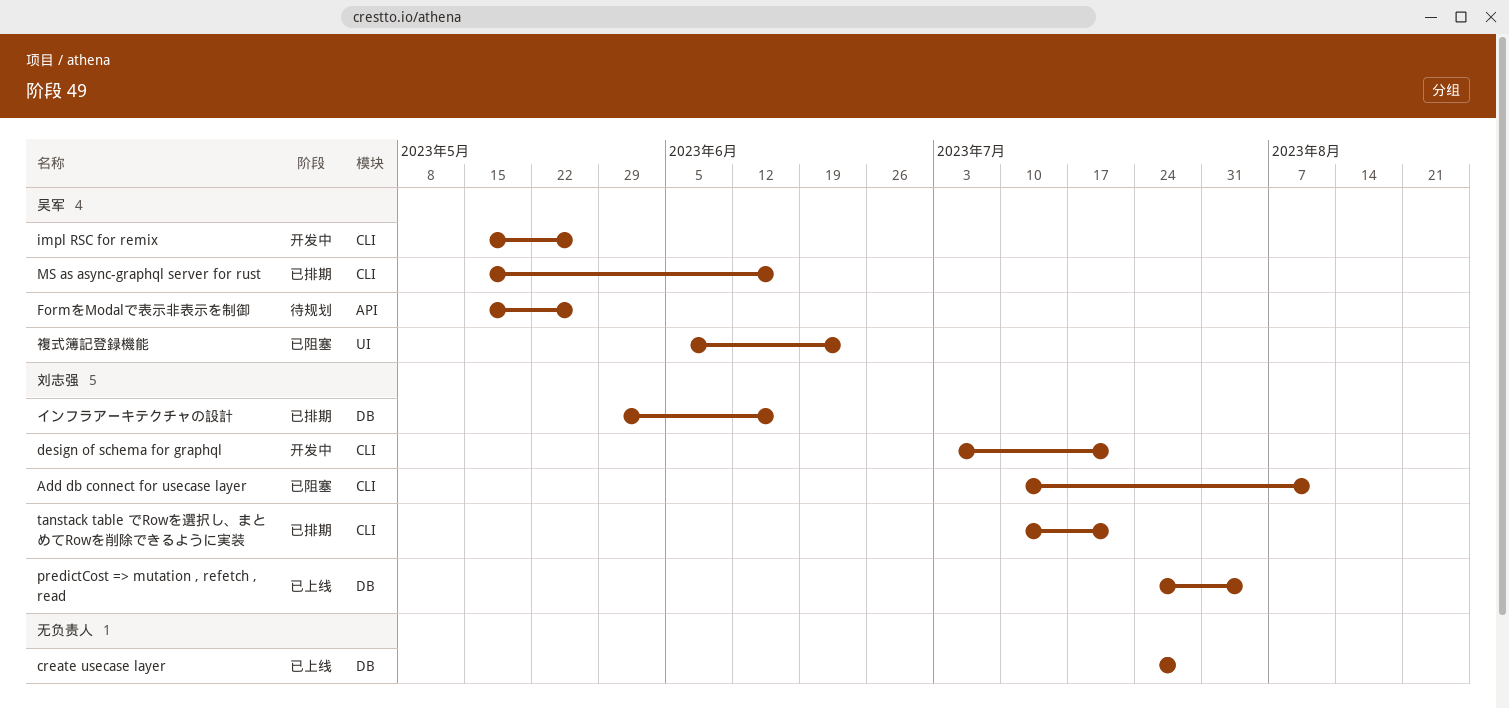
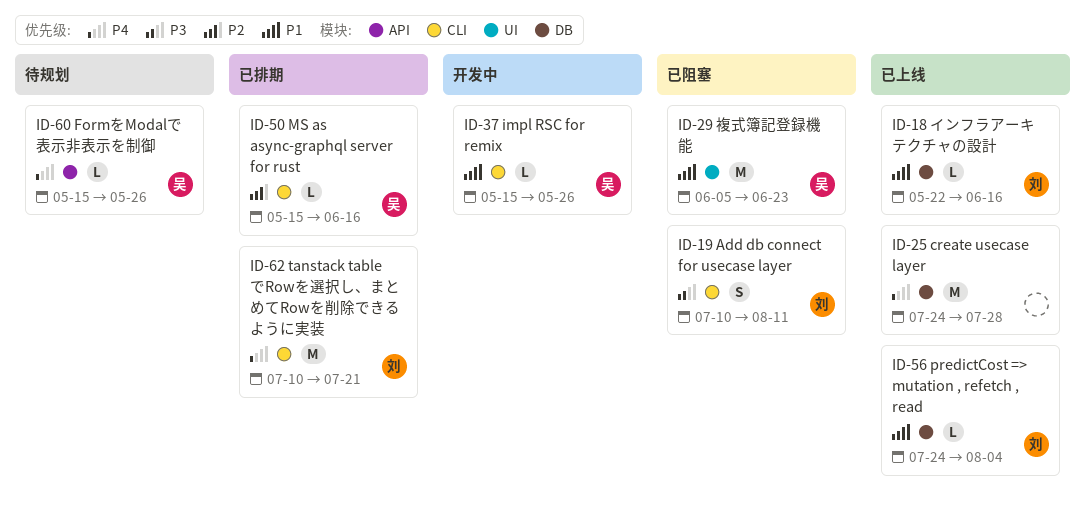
design of schema for graphql: present -> none
インフラアーキテクチャの設計, status: 已排期 -> 已上线
インフラアーキテクチャの設計, start: May 29 -> May 22

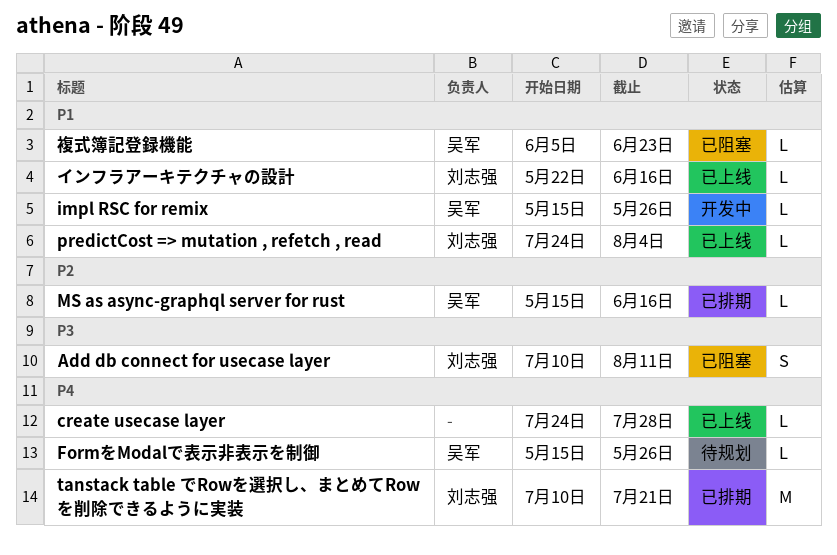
create usecase layer, estimate: M -> L
複式簿記登録機能, estimate: M -> L

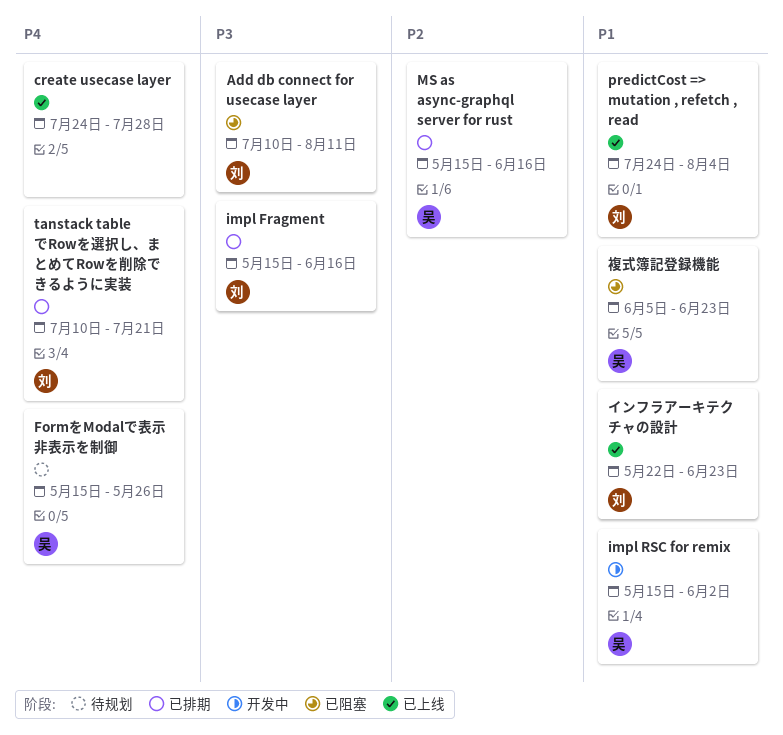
impl Fragment: none -> present
impl RSC for remix, due: May 26 -> Jun 2
インフラアーキテクチャの設計, due: Jun 16 -> Jun 23

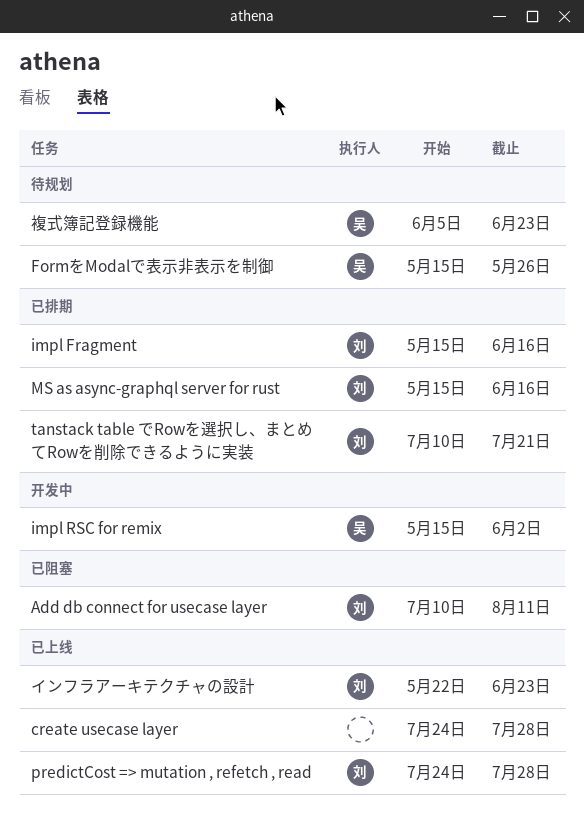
MS as async-graphql server for rust, owner: 吴 -> 刘
predictCost => mutation , refetch , read, due: Aug 4 -> Jul 28
複式簿記登録機能, status: 已阻塞 -> 待规划

